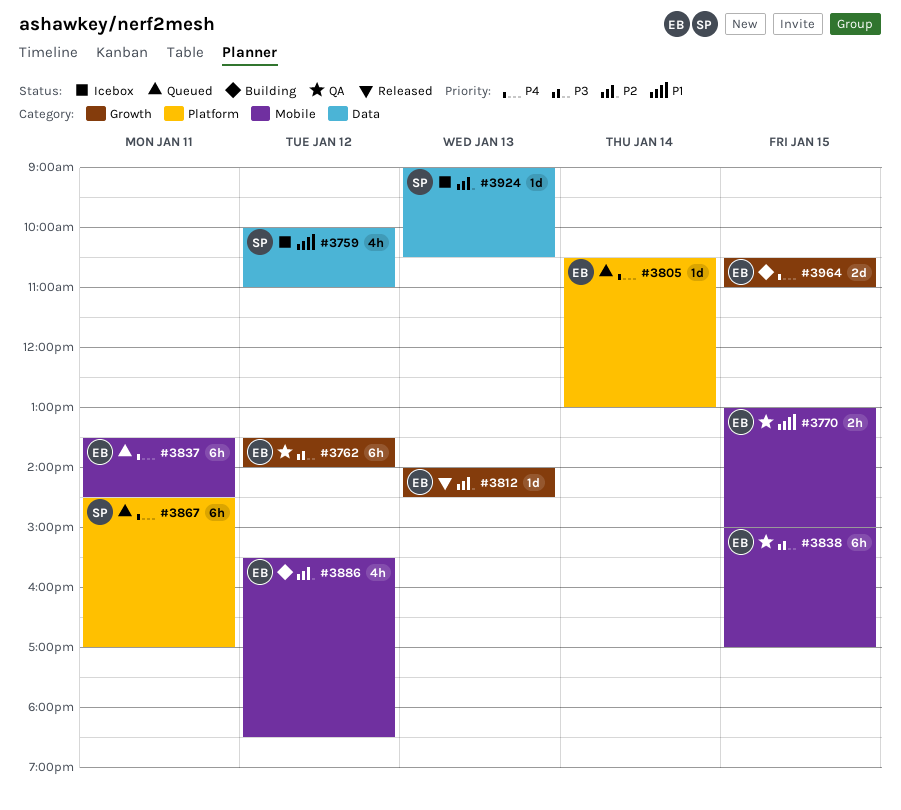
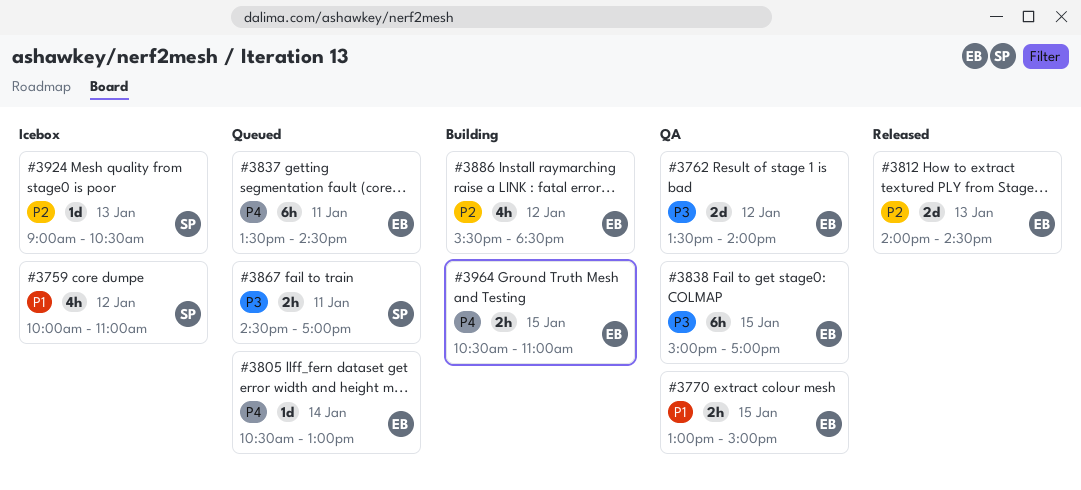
#3762, estimate: 6h -> 2d
#3812, estimate: 1d -> 2d
#3867, priority: P4 -> P3
#3867, estimate: 6h -> 2h
#3964, estimate: 2d -> 2h

